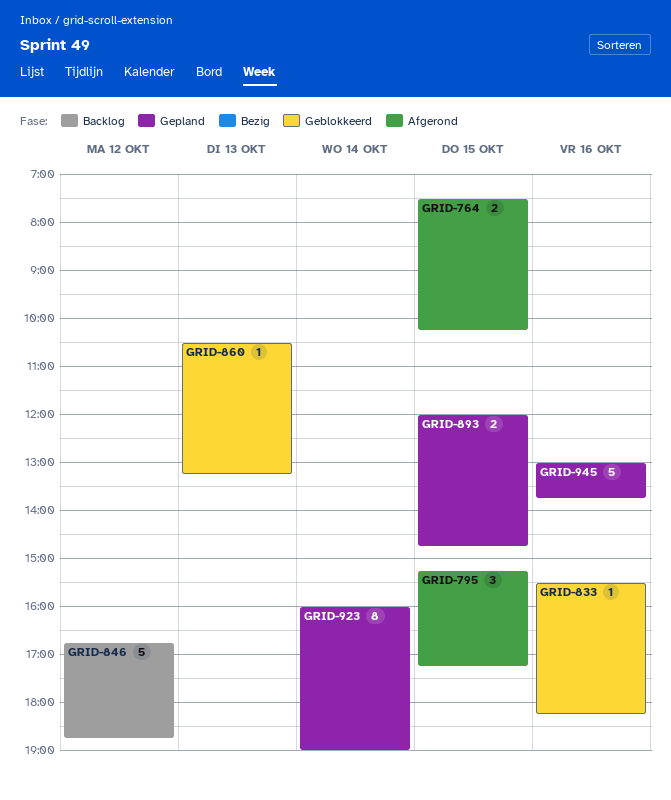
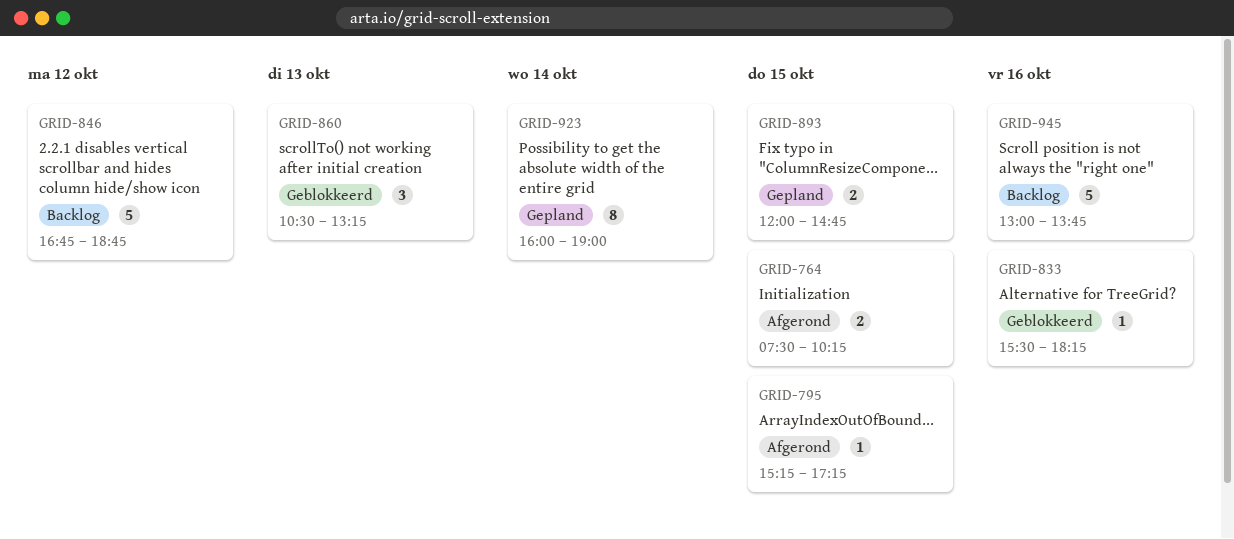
GRID-795, estimate: 3 -> 1
GRID-860, estimate: 1 -> 3
GRID-945, status: Gepland -> Backlog

